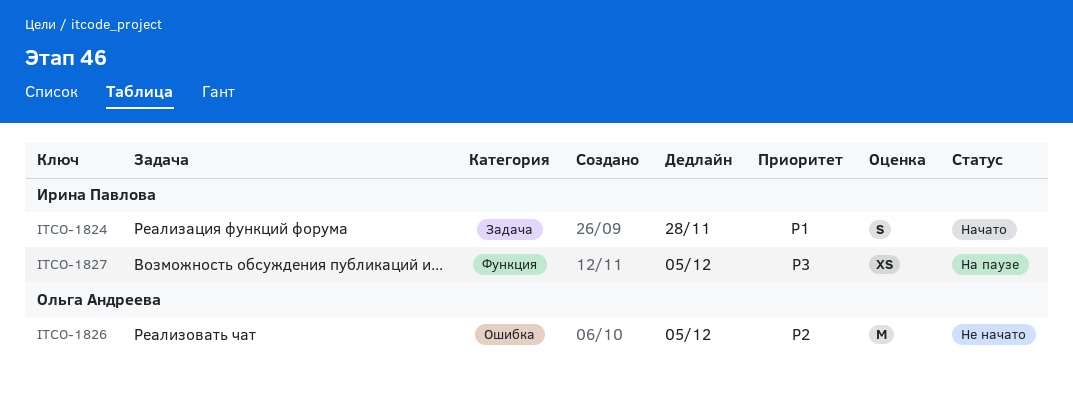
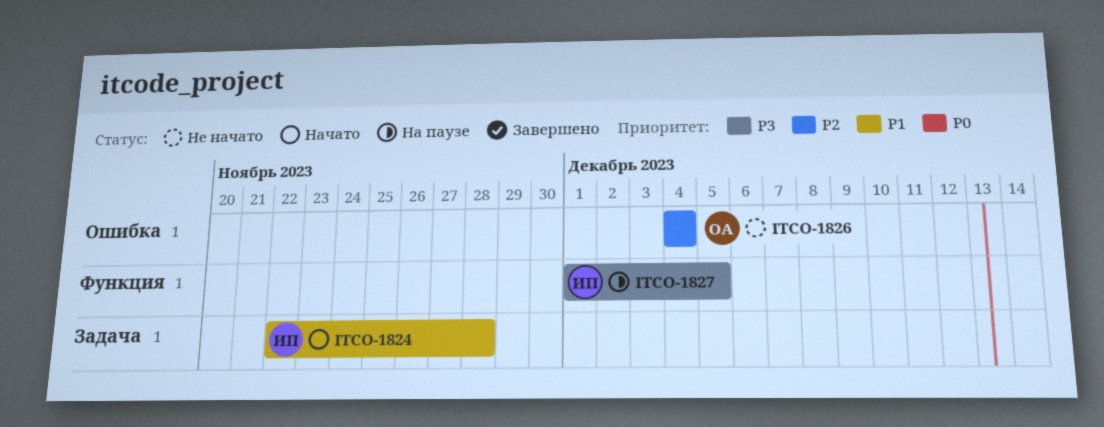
ITCO-1826, due: Dec 5 -> Dec 4

